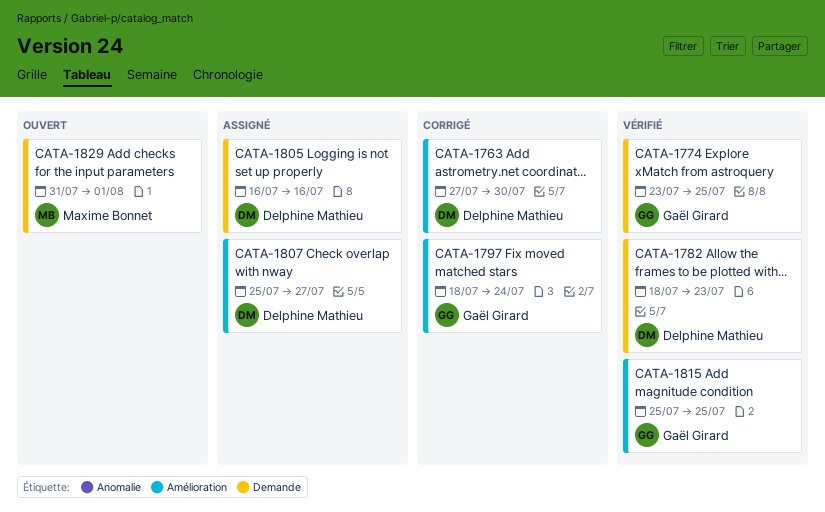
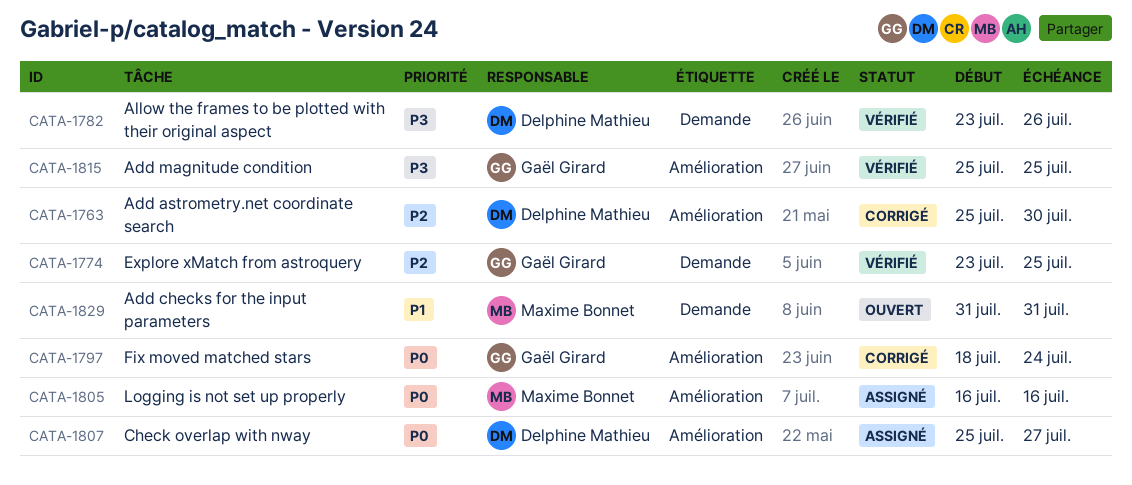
CATA-1763, start: Jul 27 -> Jul 25
CATA-1782, start: Jul 18 -> Jul 23
CATA-1782, due: Jul 23 -> Jul 26
CATA-1805, owner: Delphine Mathieu -> Maxime Bonnet
CATA-1805, label: Demande -> Amélioration
CATA-1829, due: Aug 1 -> Jul 31

